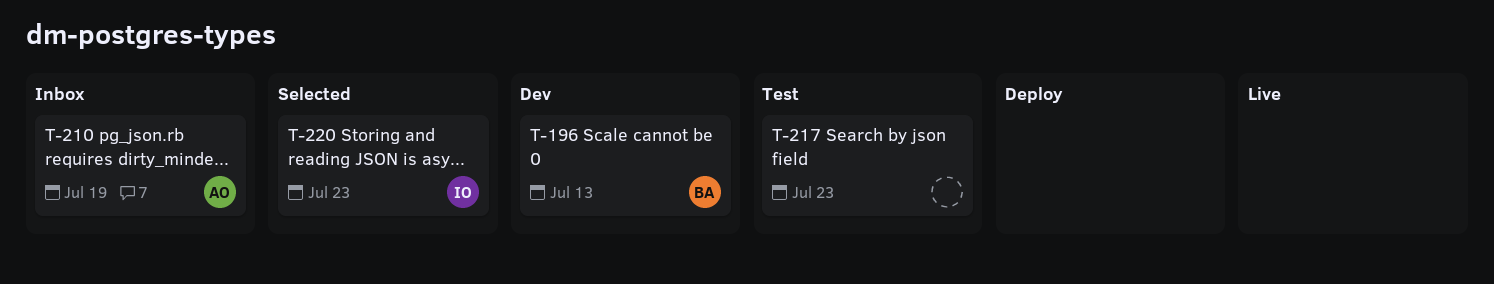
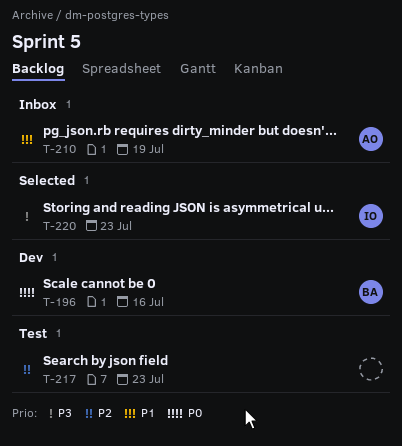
T-196, due: Jul 13 -> Jul 16

